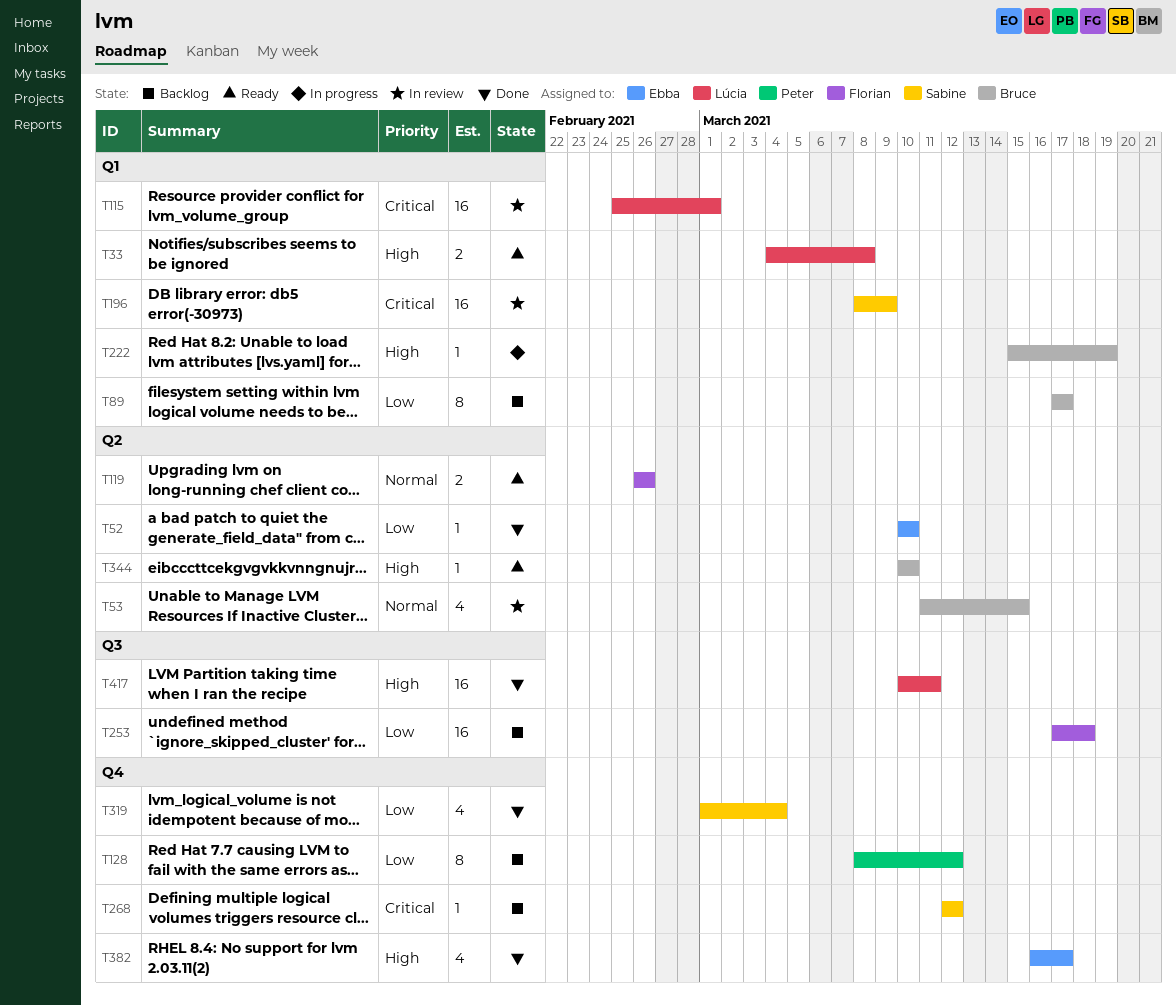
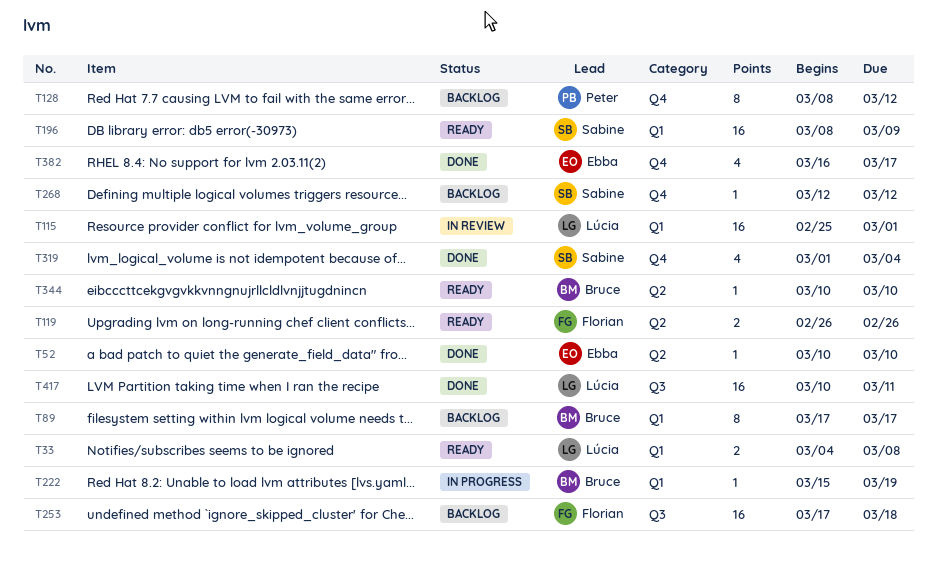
T53: present -> none
T196, status: In review -> Ready

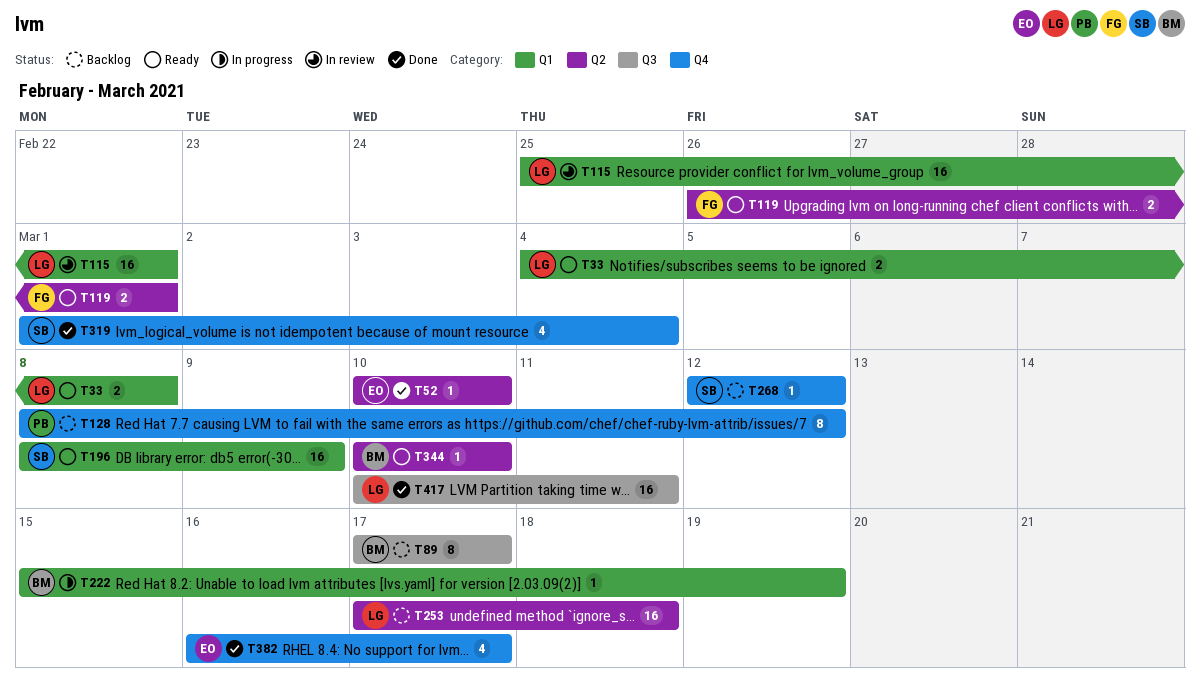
T89, label: Q1 -> Q3
T119, due: Feb 26 -> Mar 1
T253, owner: Florian -> Lúcia
T253, label: Q3 -> Q2

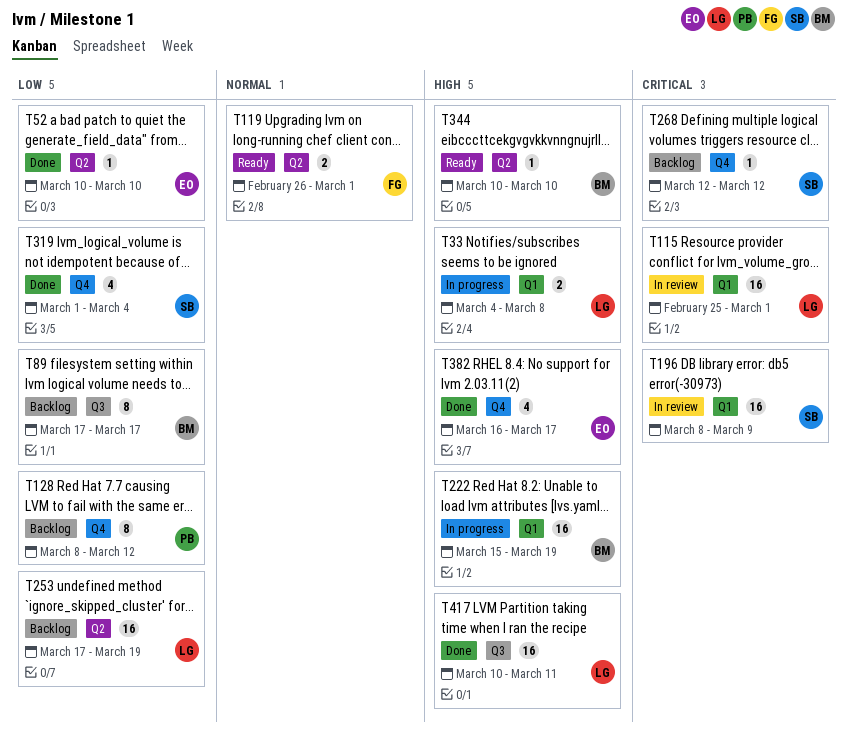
T33, status: Ready -> In progress
T196, status: Ready -> In review
T222, estimate: 1 -> 16
T253, due: Mar 18 -> Mar 19

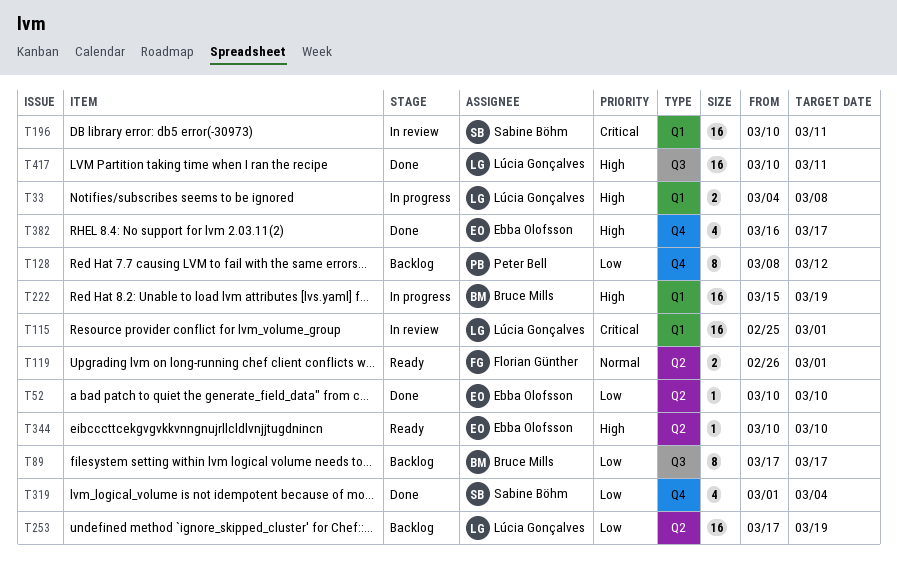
T196, start: Mar 8 -> Mar 10
T196, due: Mar 9 -> Mar 11
T268: present -> none
T344, owner: Bruce Mills -> Ebba Olofsson

